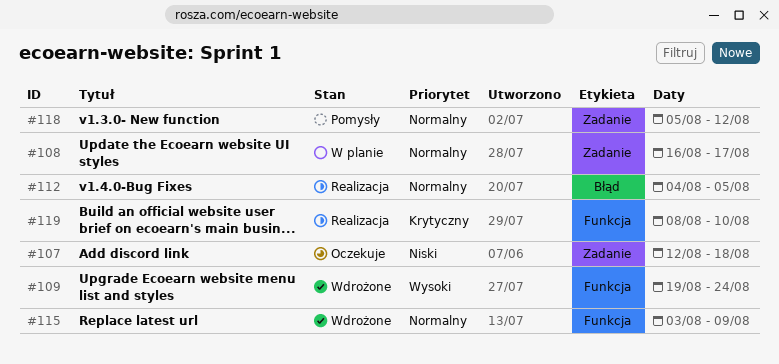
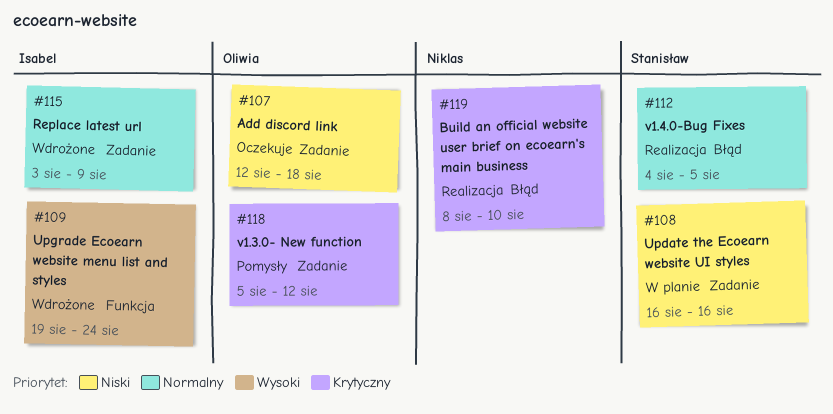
#108, priority: Normalny -> Niski
#108, due: Aug 17 -> Aug 16
#115, label: Funkcja -> Zadanie
#118, priority: Normalny -> Krytyczny
#119, label: Funkcja -> Błąd

